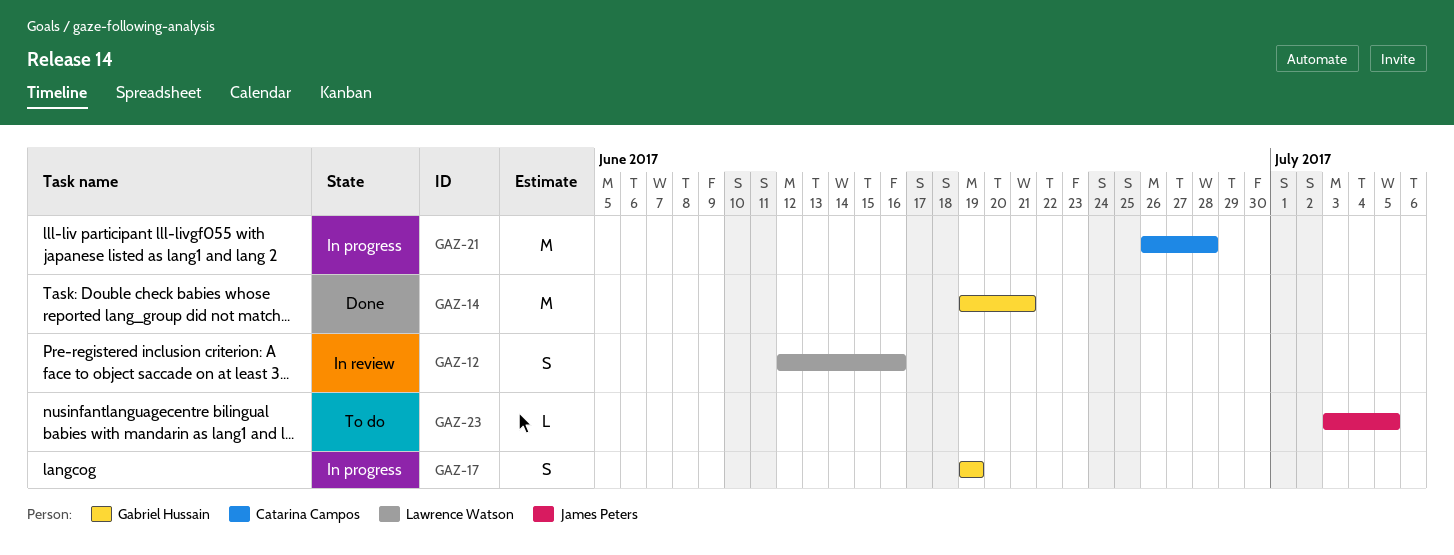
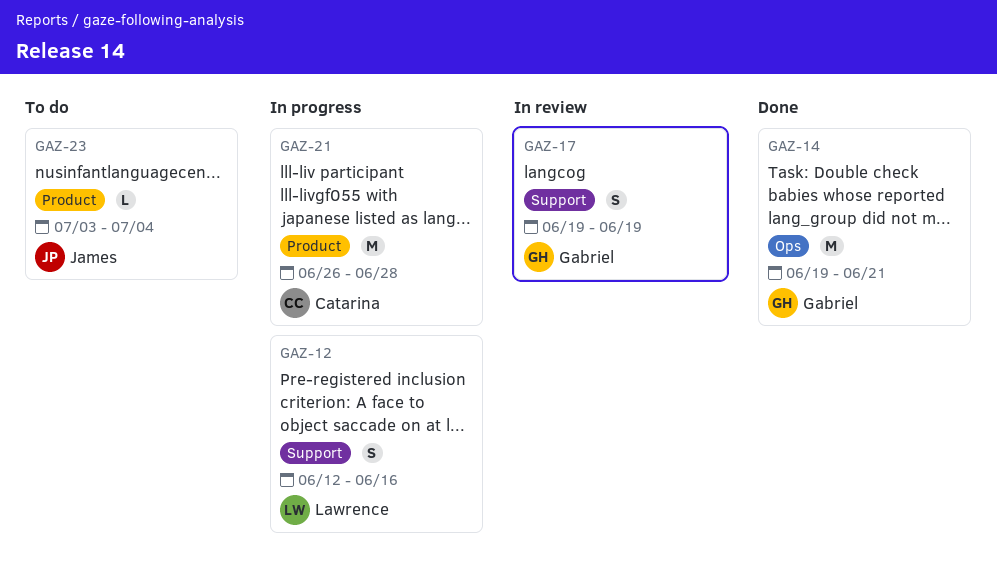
GAZ-12, status: In review -> In progress
GAZ-17, status: In progress -> In review
GAZ-23, due: Jul 5 -> Jul 4

